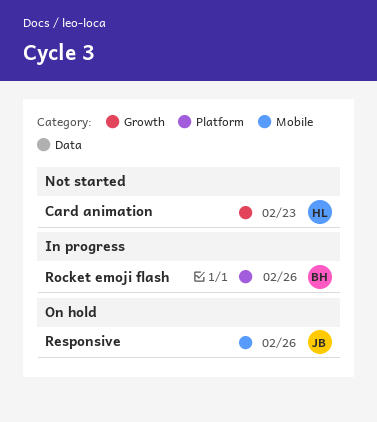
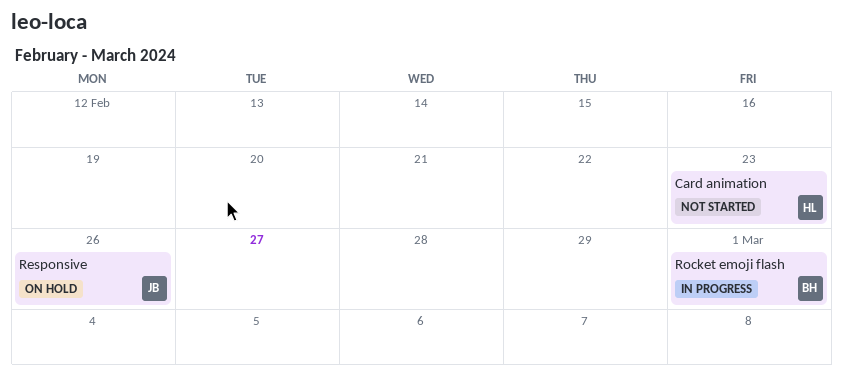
Rocket emoji flash, due: Feb 26 -> Mar 1

